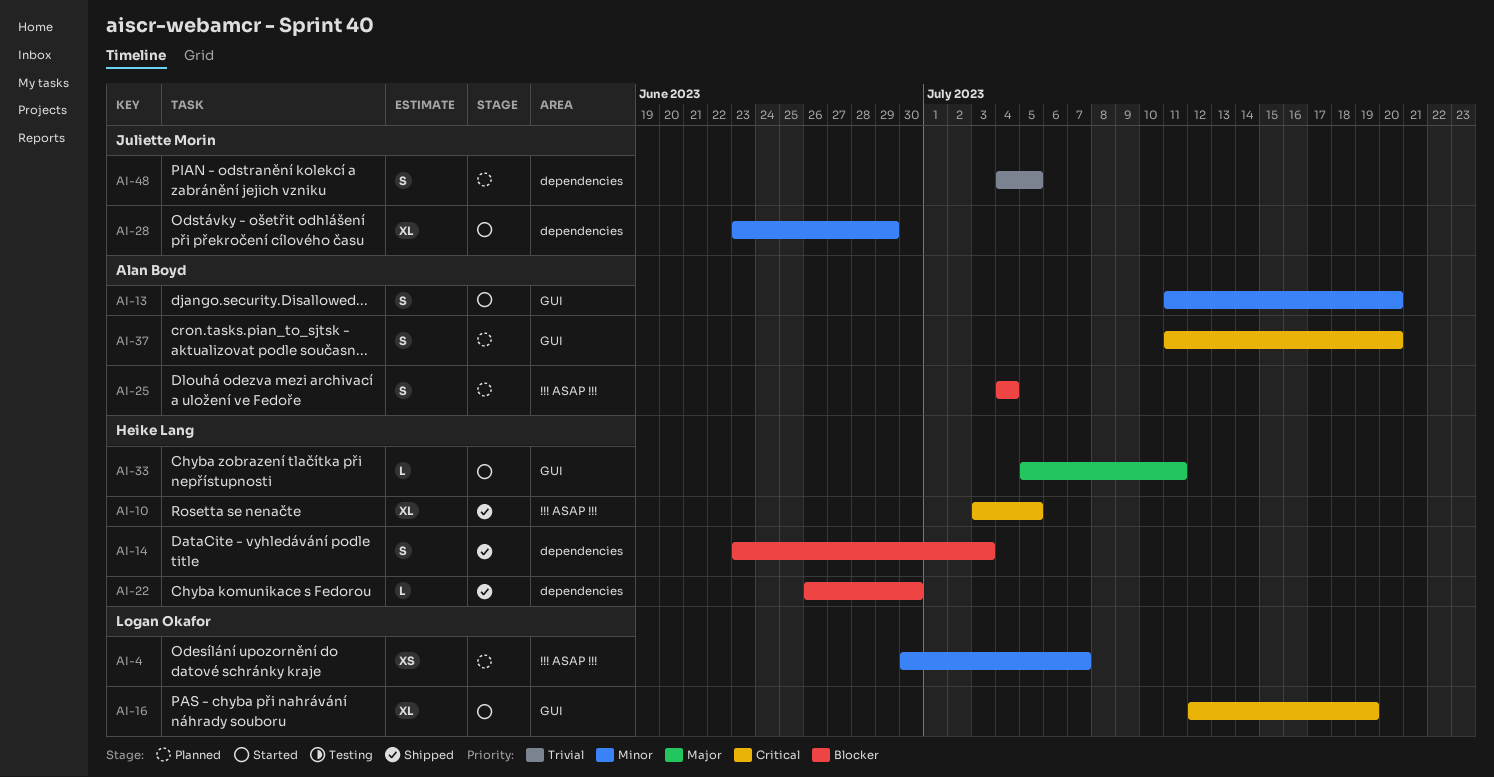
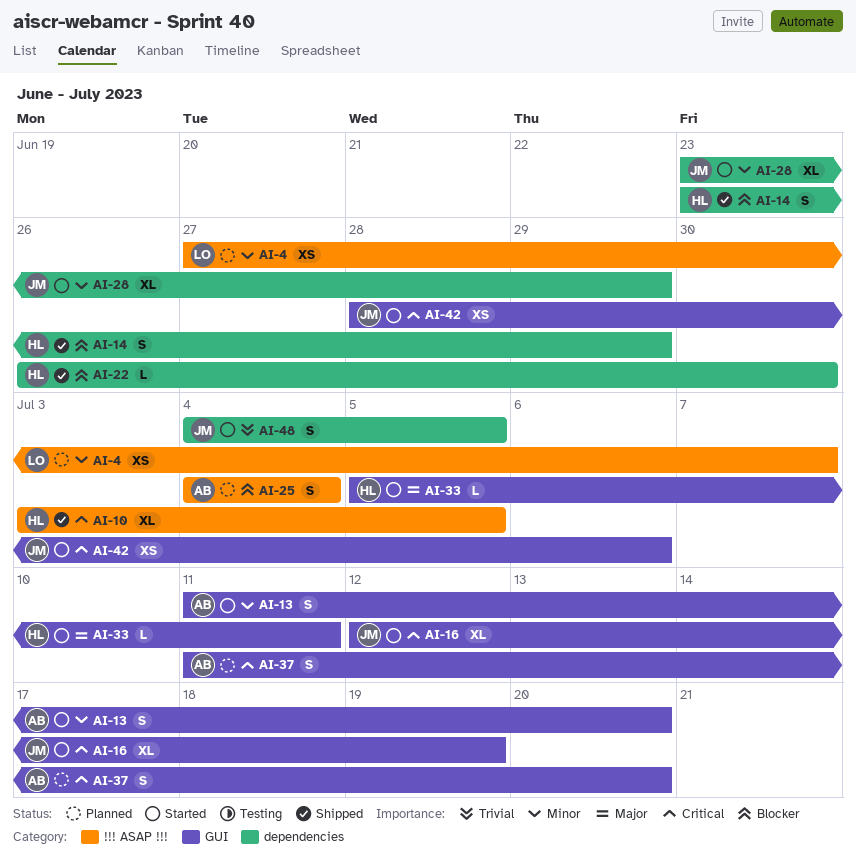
AI-4, start: Jun 30 -> Jun 27
AI-14, due: Jul 3 -> Jun 29
AI-16, owner: Logan Okafor -> Juliette Morin
AI-42: none -> present
AI-48, status: Planned -> Started

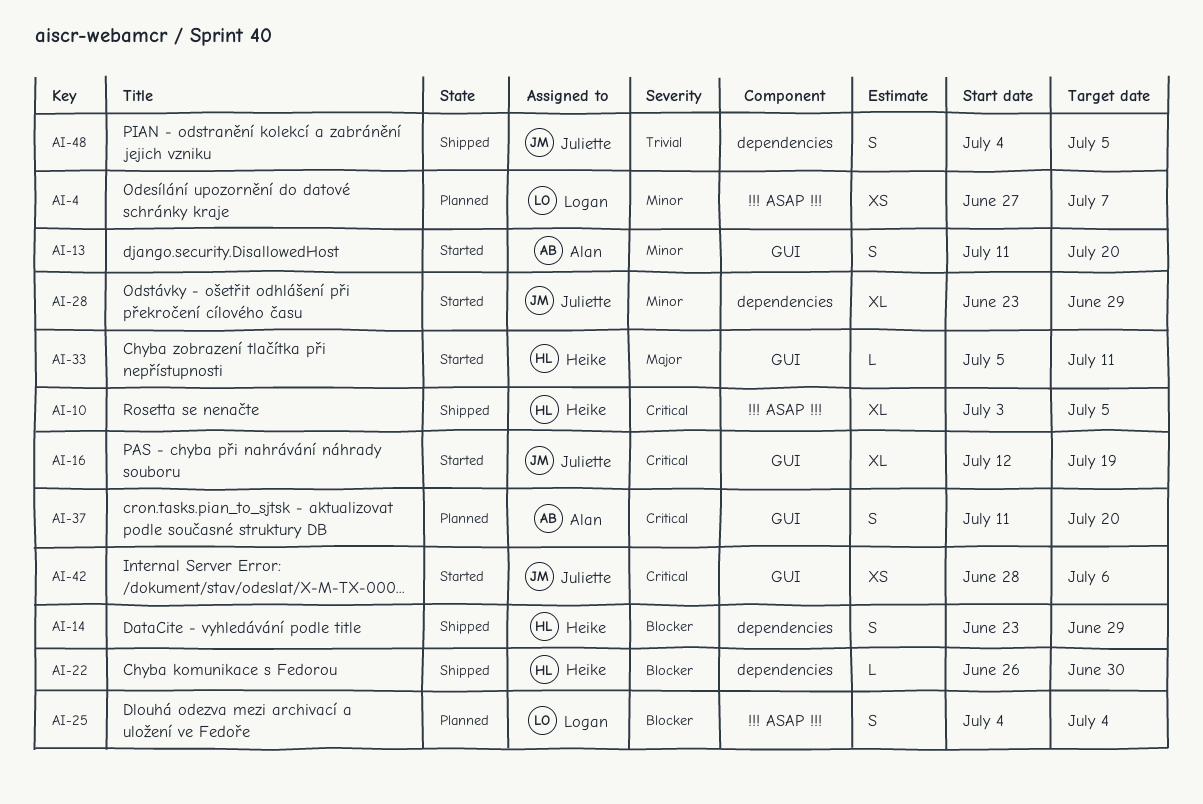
AI-25, owner: Alan -> Logan
AI-48, status: Started -> Shipped

